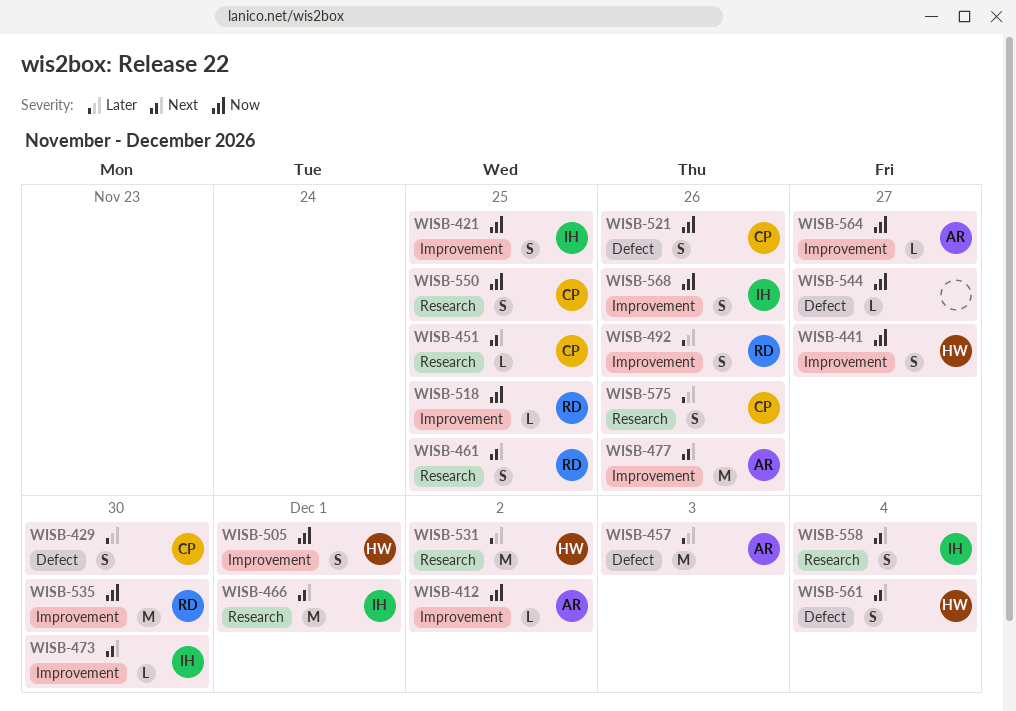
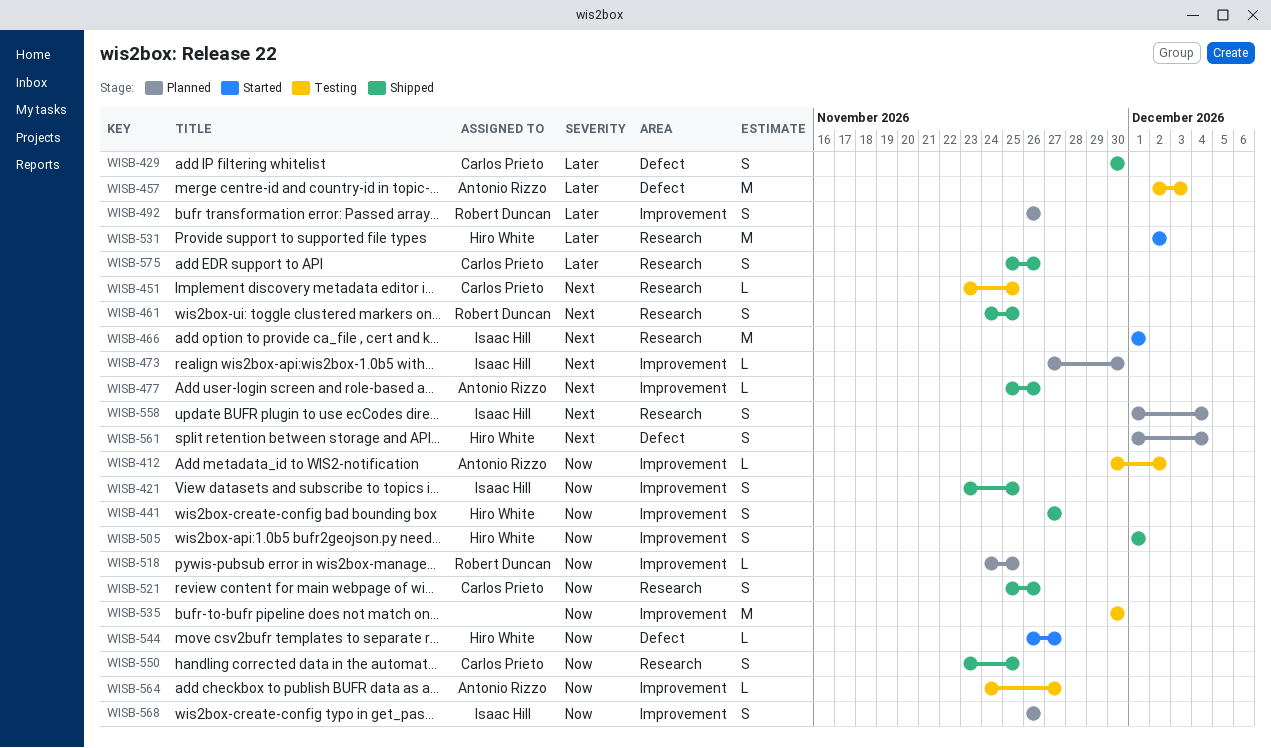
WISB-477, estimate: M -> L
WISB-521, label: Defect -> Research
WISB-535, owner: Robert Duncan -> none
WISB-544, owner: none -> Hiro White

